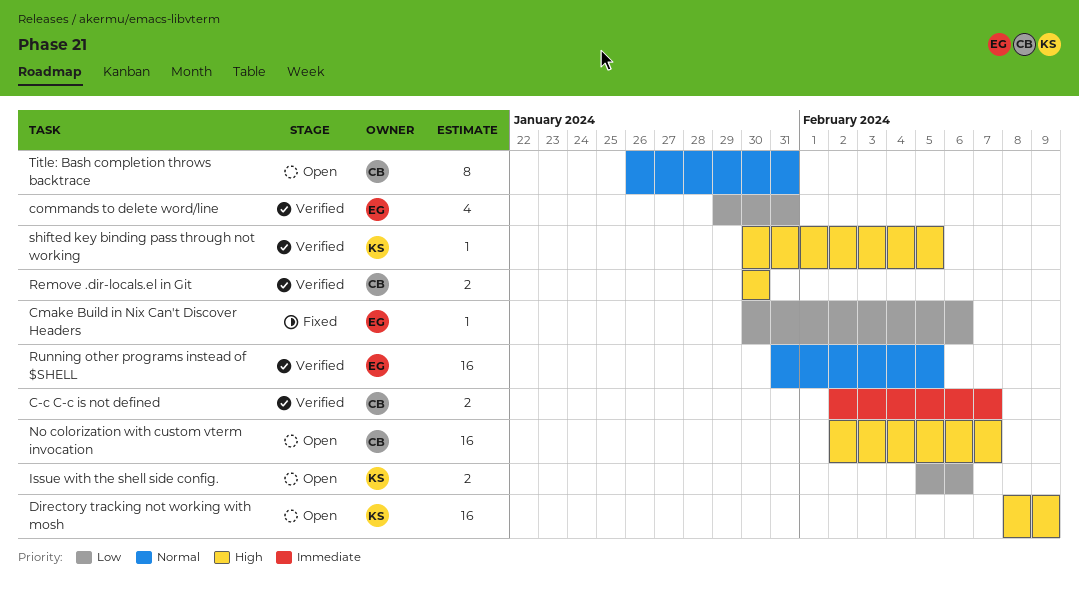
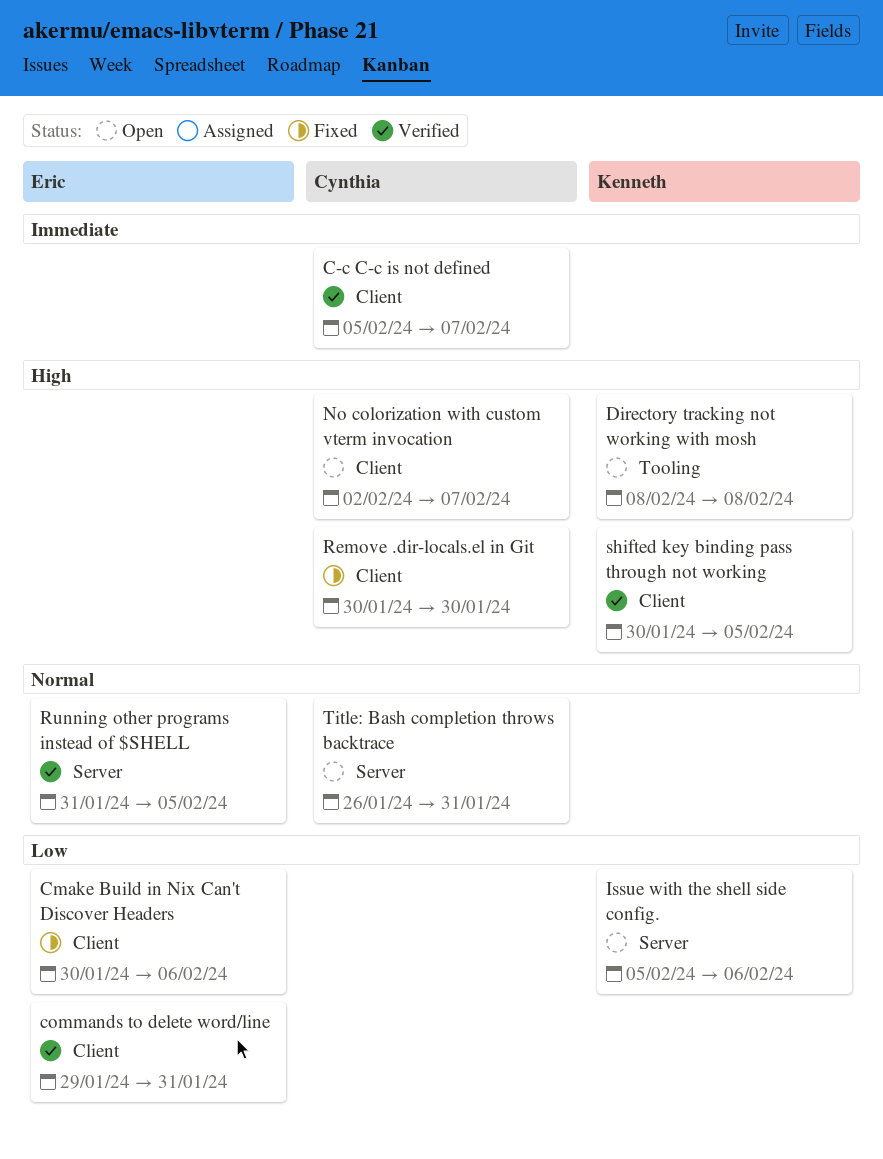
C-c C-c is not defined, start: Feb 2 -> Feb 5
Directory tracking not working with mosh, due: Feb 9 -> Feb 8
Remove .dir-locals.el in Git, status: Verified -> Fixed

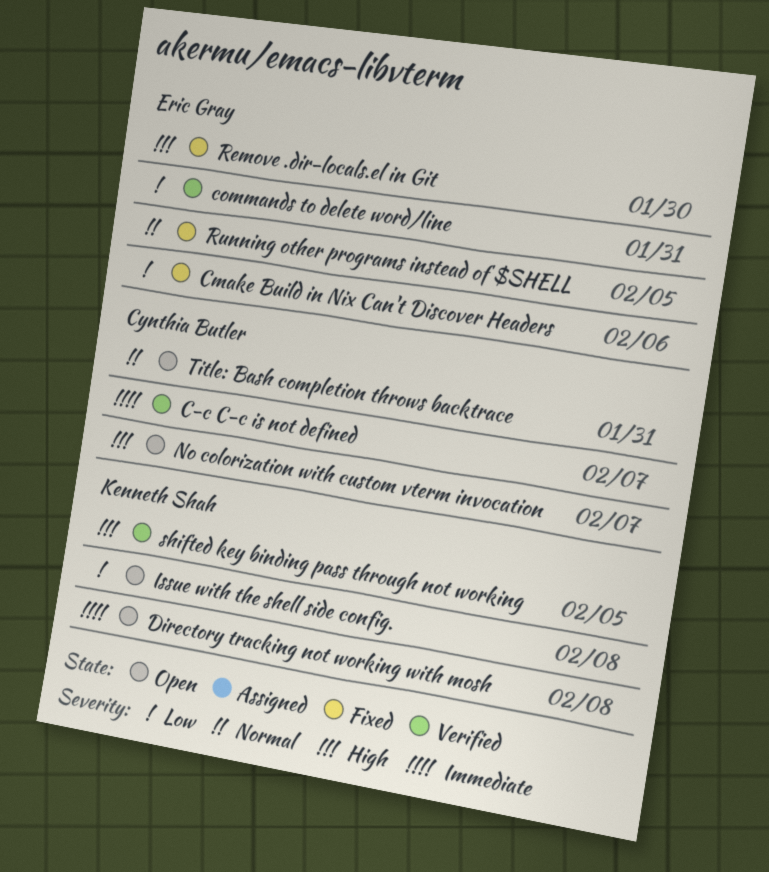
Directory tracking not working with mosh, priority: High -> Immediate
Issue with the shell side config., due: Feb 6 -> Feb 8
Remove .dir-locals.el in Git, owner: Cynthia Butler -> Eric Gray
Running other programs instead of $SHELL, status: Verified -> Fixed

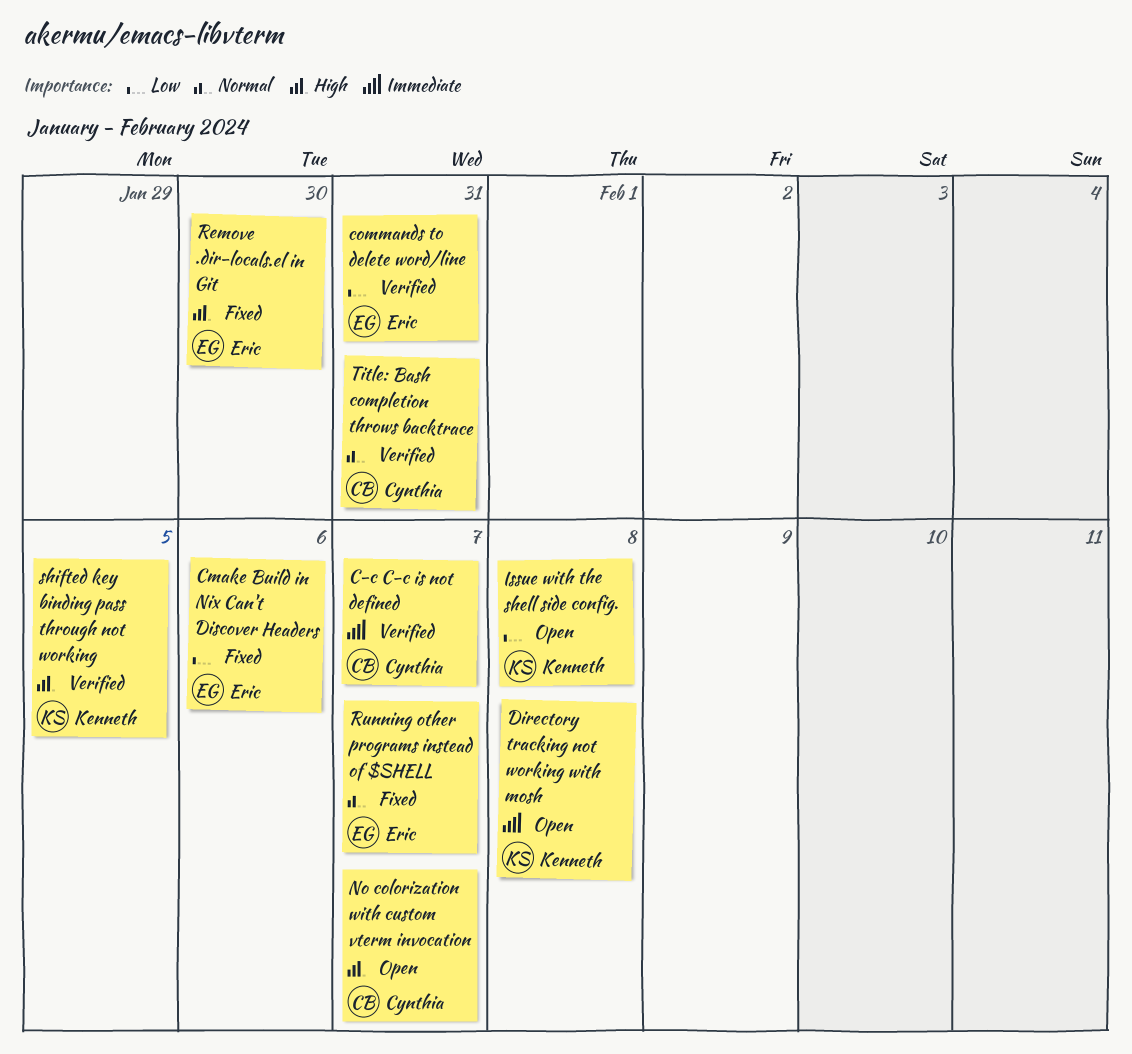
Running other programs instead of $SHELL, due: Feb 5 -> Feb 7
Title: Bash completion throws backtrace, status: Open -> Verified

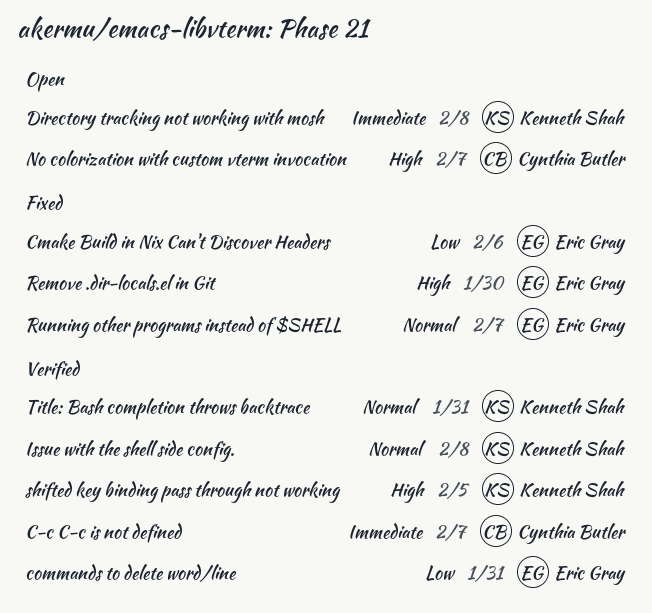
Issue with the shell side config., status: Open -> Verified
Issue with the shell side config., priority: Low -> Normal
Title: Bash completion throws backtrace, owner: Cynthia Butler -> Kenneth Shah

